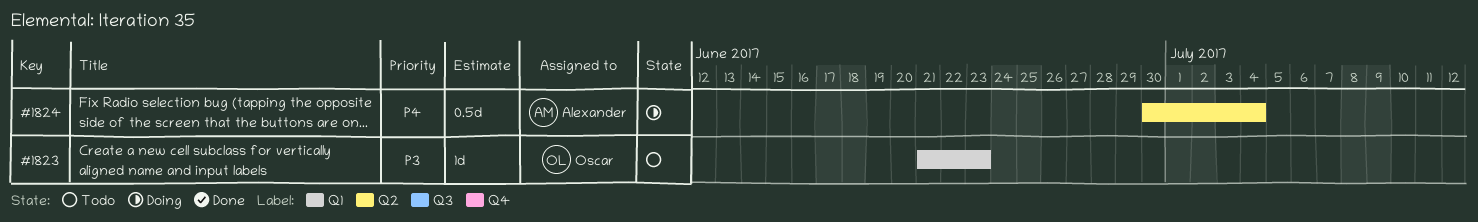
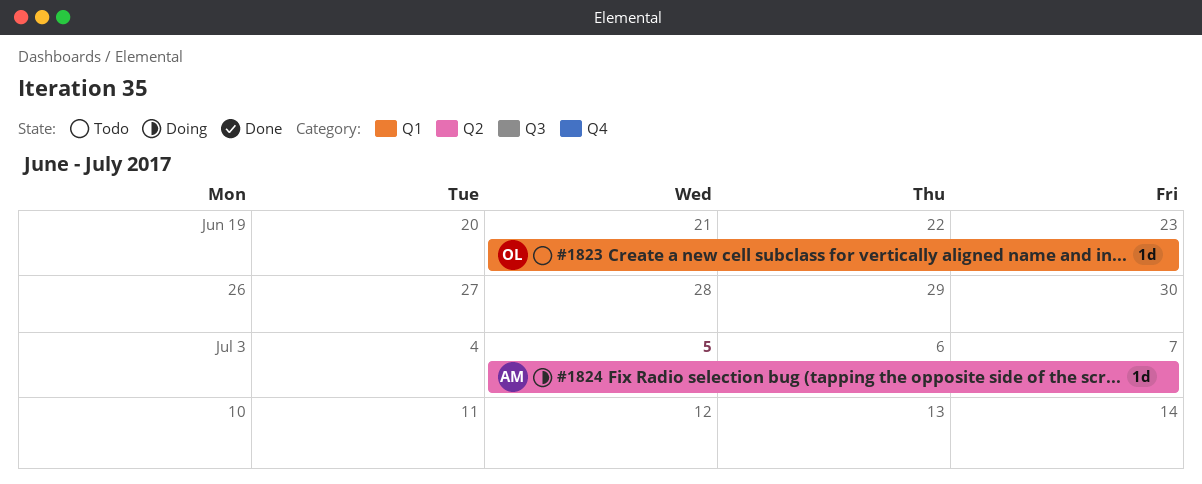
#1824, estimate: 0.5d -> 1d
#1824, start: Jun 30 -> Jul 5
#1824, due: Jul 4 -> Jul 7

